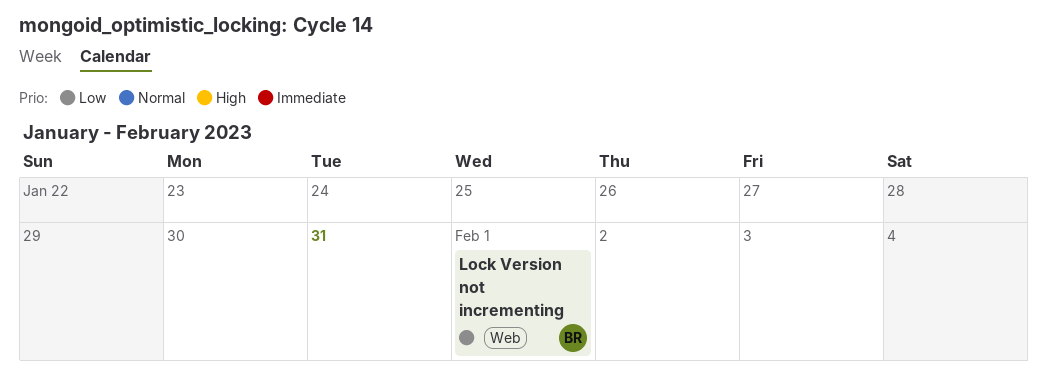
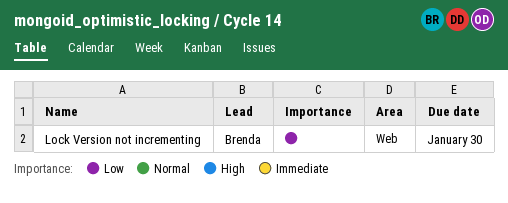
Lock Version not incrementing, due: Feb 1 -> Jan 30

